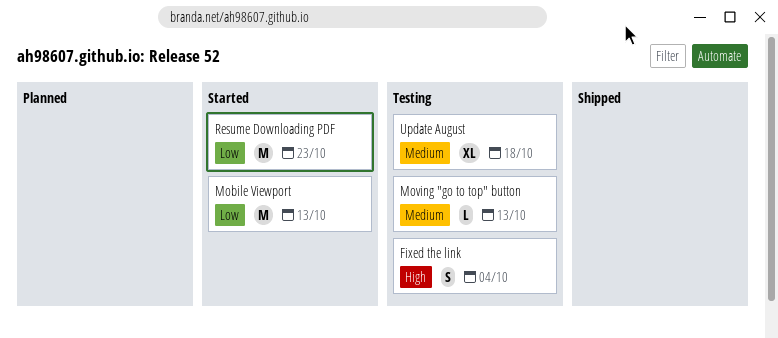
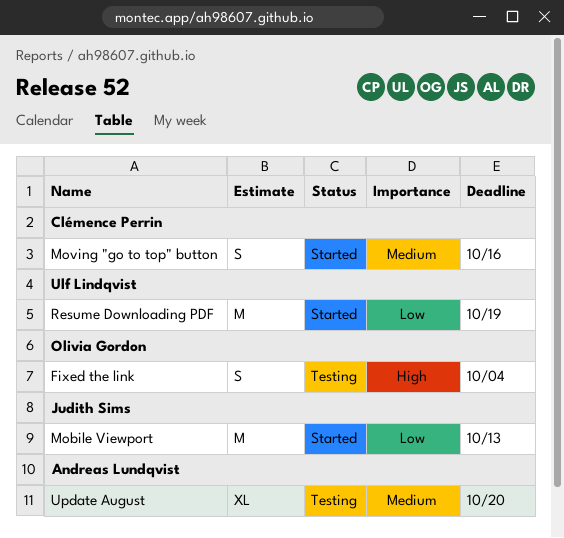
Moving "go to top" button, status: Testing -> Started
Moving "go to top" button, estimate: L -> S
Moving "go to top" button, due: Oct 13 -> Oct 16
Resume Downloading PDF, due: Oct 23 -> Oct 19
Update August, due: Oct 18 -> Oct 20

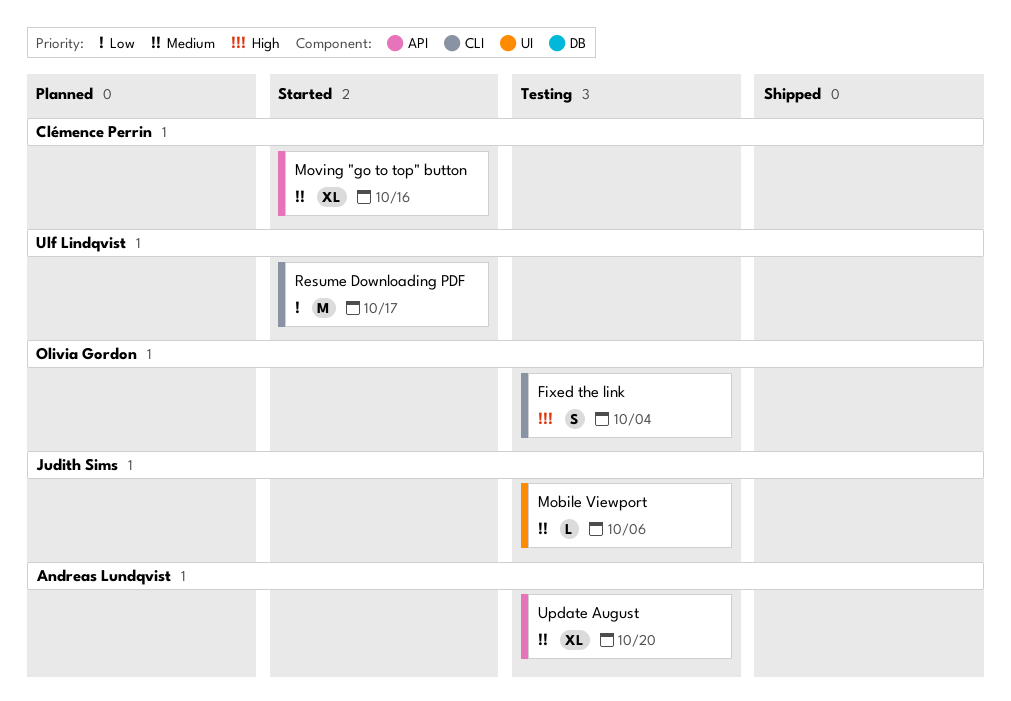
Mobile Viewport, status: Started -> Testing
Mobile Viewport, priority: Low -> Medium
Mobile Viewport, estimate: M -> L
Mobile Viewport, due: Oct 13 -> Oct 6
Moving "go to top" button, estimate: S -> XL
Resume Downloading PDF, due: Oct 19 -> Oct 17

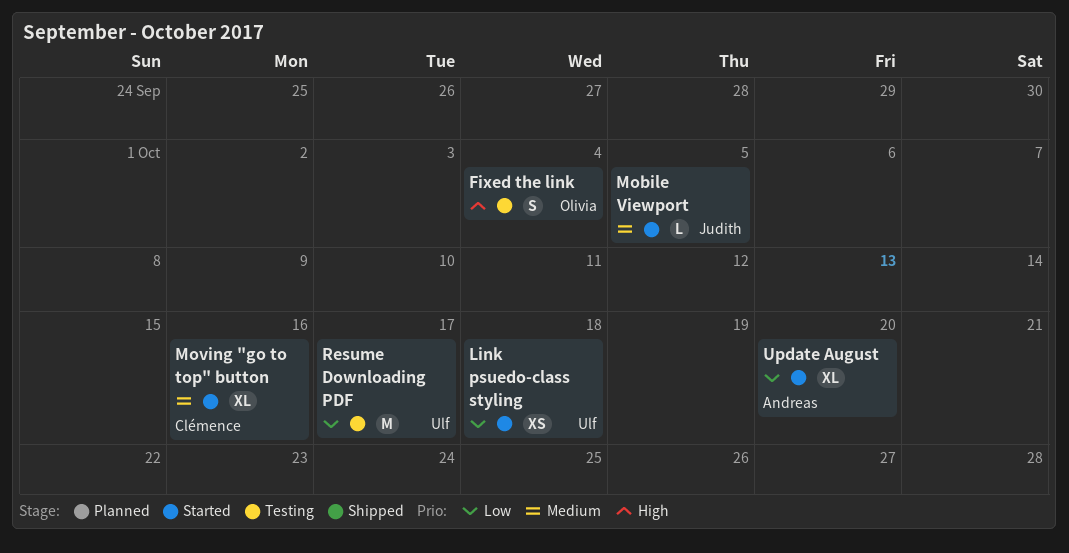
Link psuedo-class styling: none -> present
Mobile Viewport, status: Testing -> Started
Mobile Viewport, due: Oct 6 -> Oct 5
Resume Downloading PDF, status: Started -> Testing
Update August, status: Testing -> Started
Update August, priority: Medium -> Low

